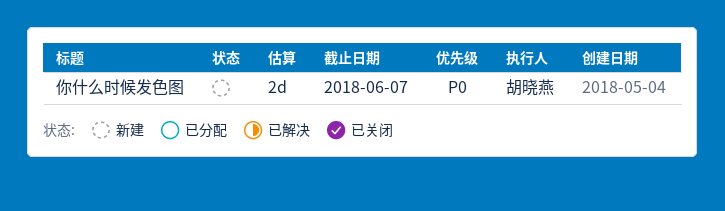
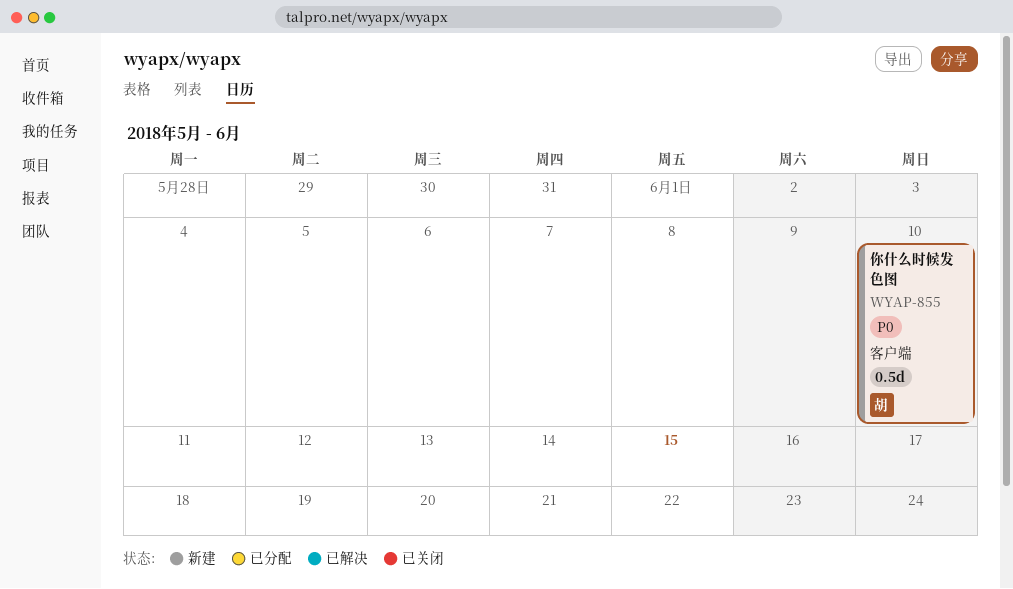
你什么时候发色图, estimate: 2d -> 0.5d
你什么时候发色图, due: Jun 7 -> Jun 10

